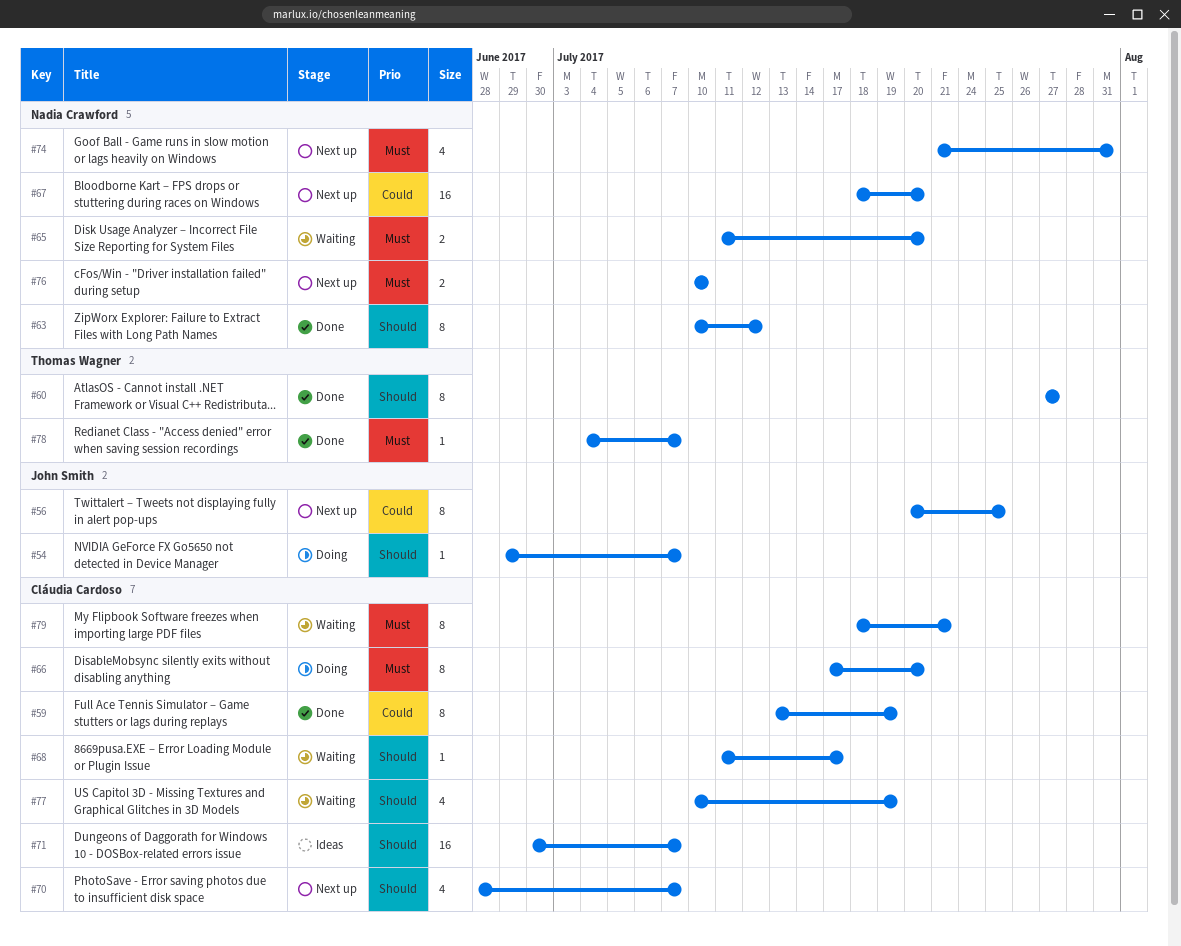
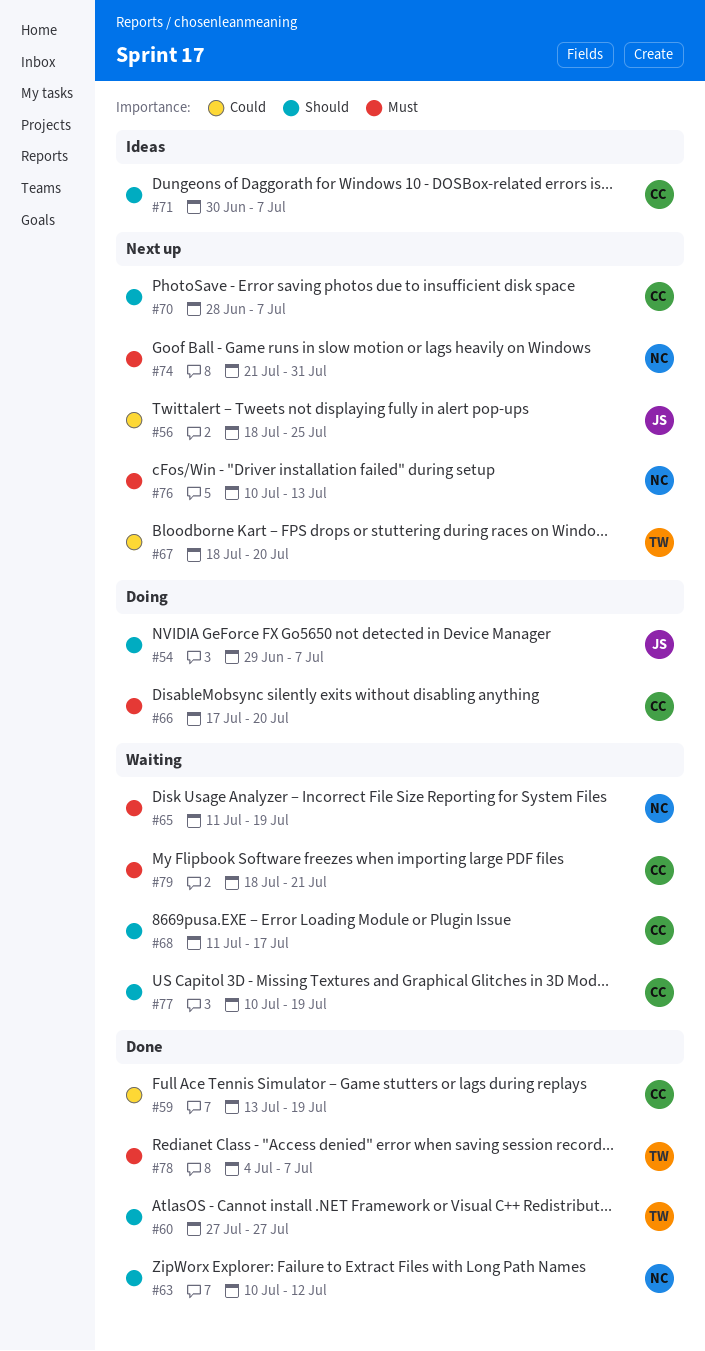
#56, start: Jul 20 -> Jul 18
#65, due: Jul 20 -> Jul 19
#67, owner: Nadia Crawford -> Thomas Wagner
#76, due: Jul 10 -> Jul 13

